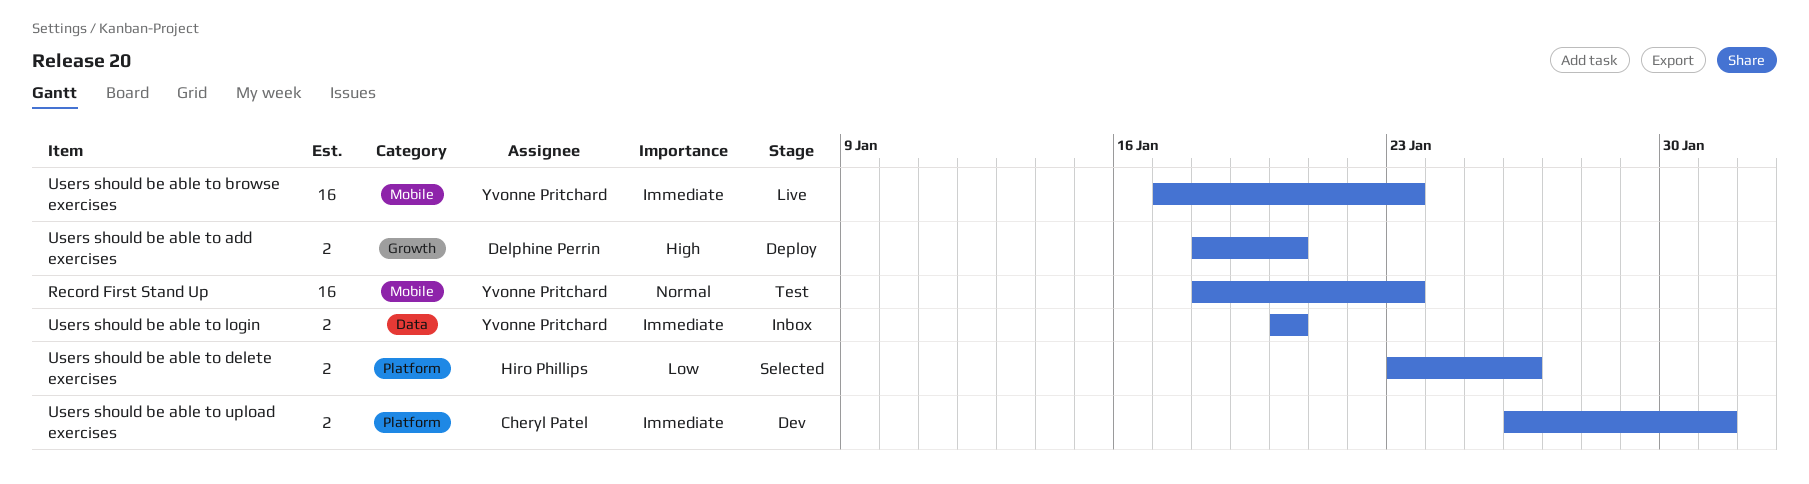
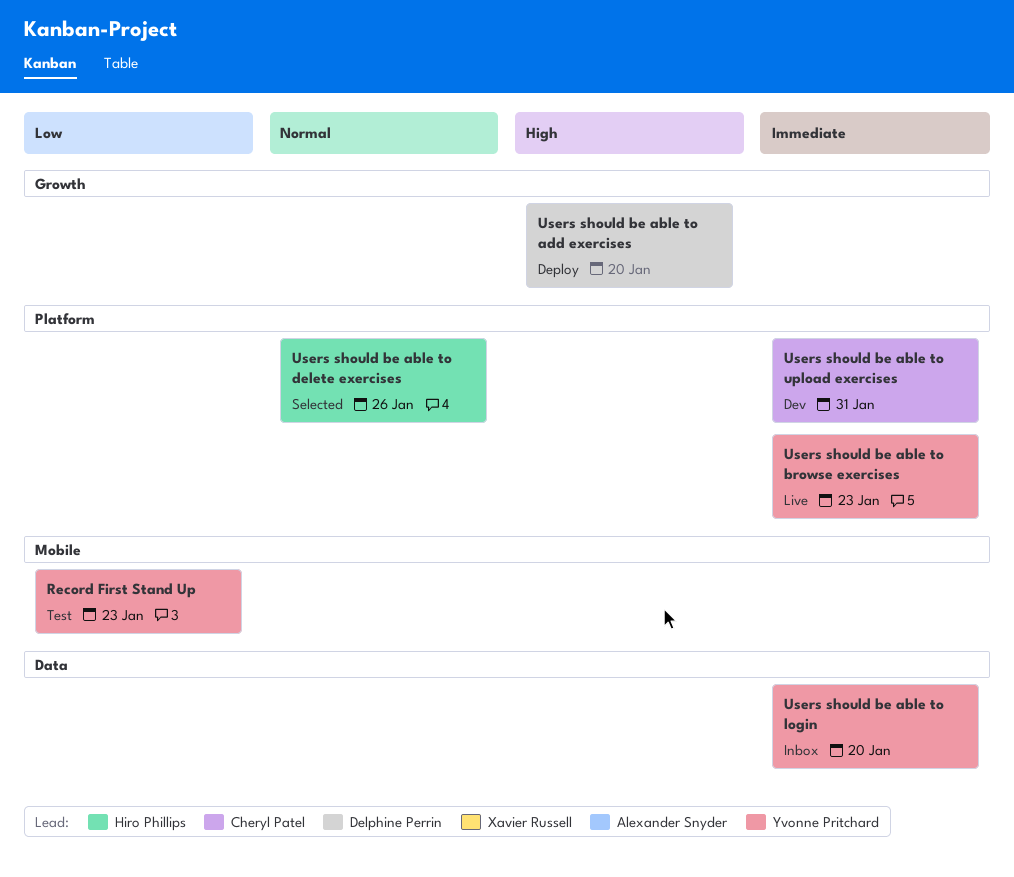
Record First Stand Up, priority: Normal -> Low
Users should be able to browse exercises, label: Mobile -> Platform
Users should be able to delete exercises, priority: Low -> Normal

